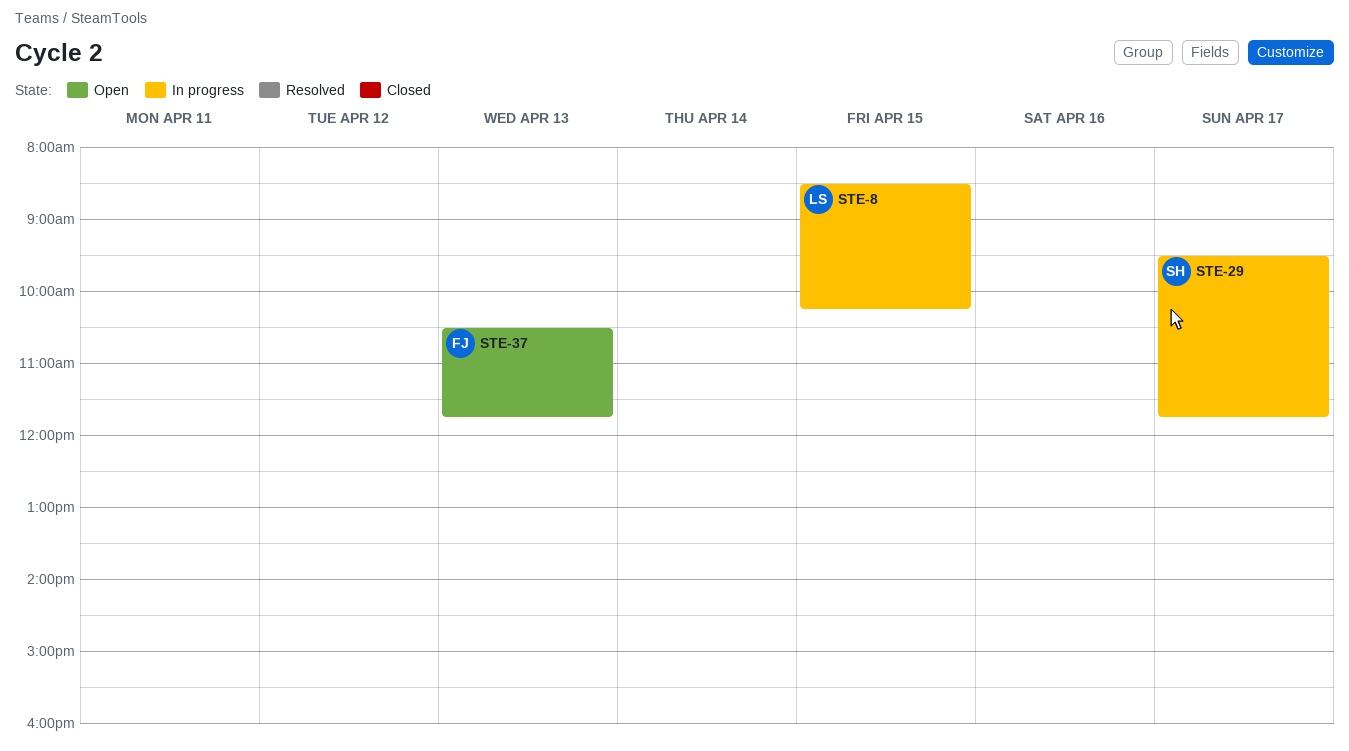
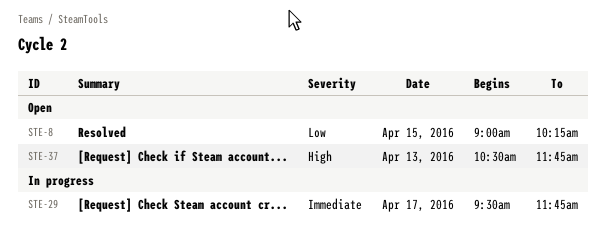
STE-8, status: In progress -> Open
STE-8, begins: 08:30 -> 09:00

